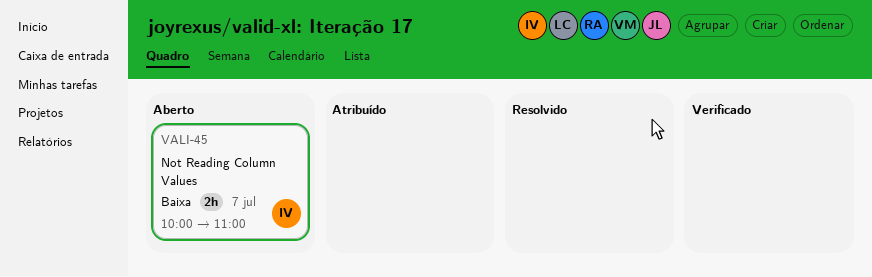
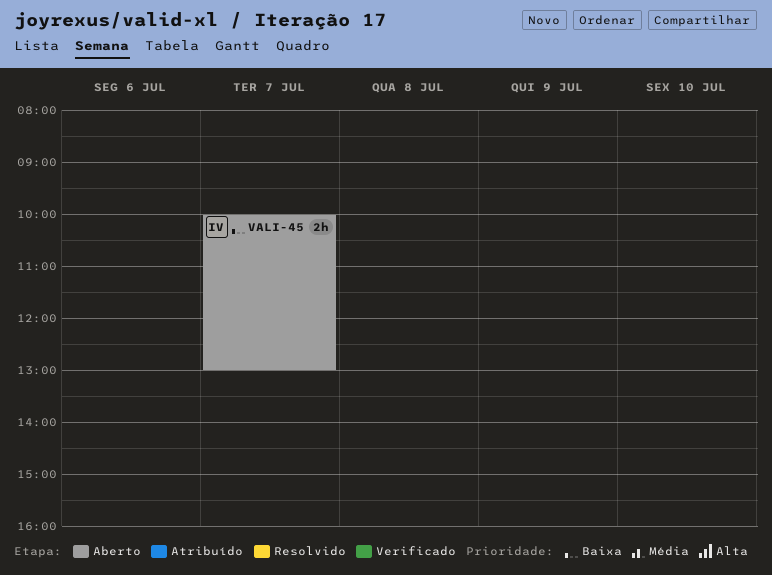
VALI-45, ends: 11:00 -> 13:00

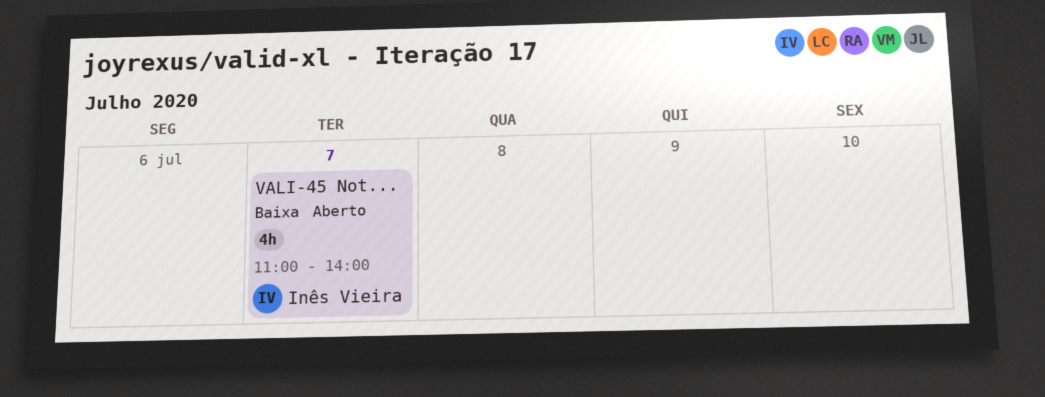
VALI-45, estimate: 2h -> 4h
VALI-45, begins: 10:00 -> 11:00
VALI-45, ends: 13:00 -> 14:00

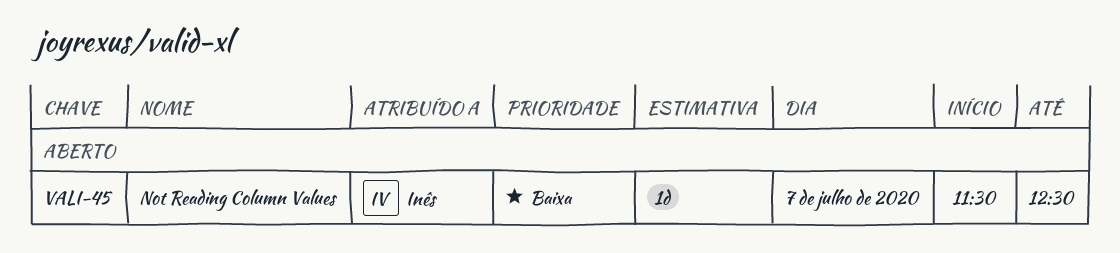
VALI-45, estimate: 4h -> 1d
VALI-45, begins: 11:00 -> 11:30
VALI-45, ends: 14:00 -> 12:30

